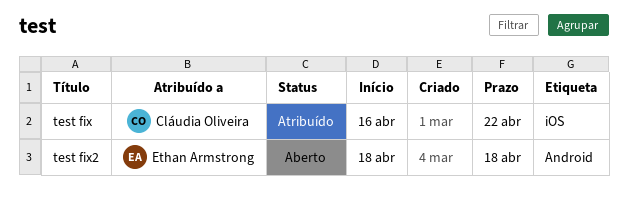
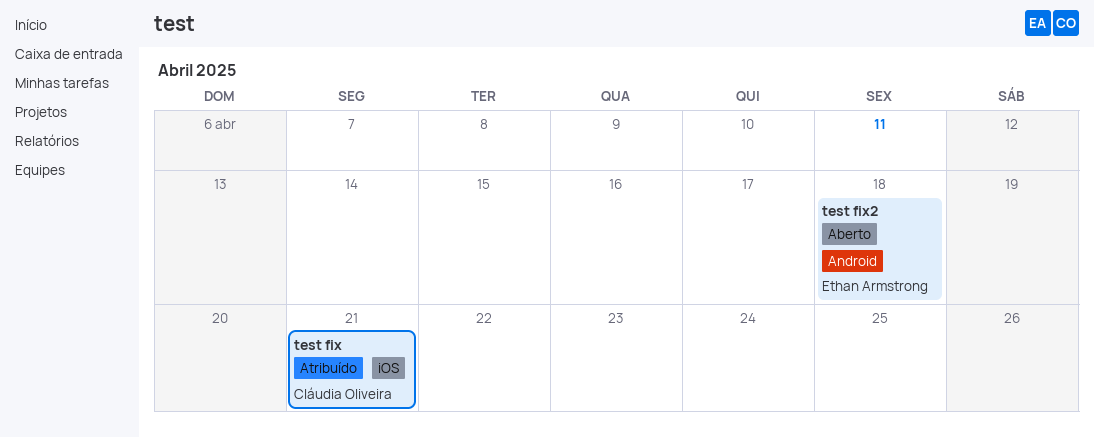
test fix, due: Apr 22 -> Apr 21

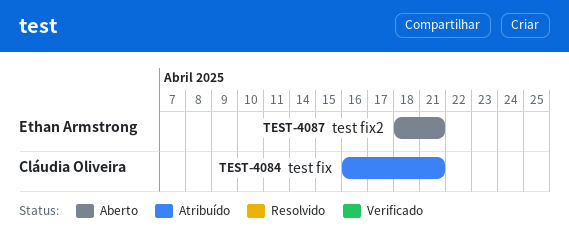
test fix2, due: Apr 18 -> Apr 21

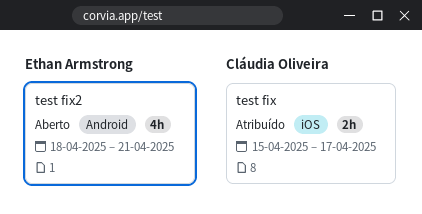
test fix, start: Apr 16 -> Apr 15
test fix, due: Apr 21 -> Apr 17

